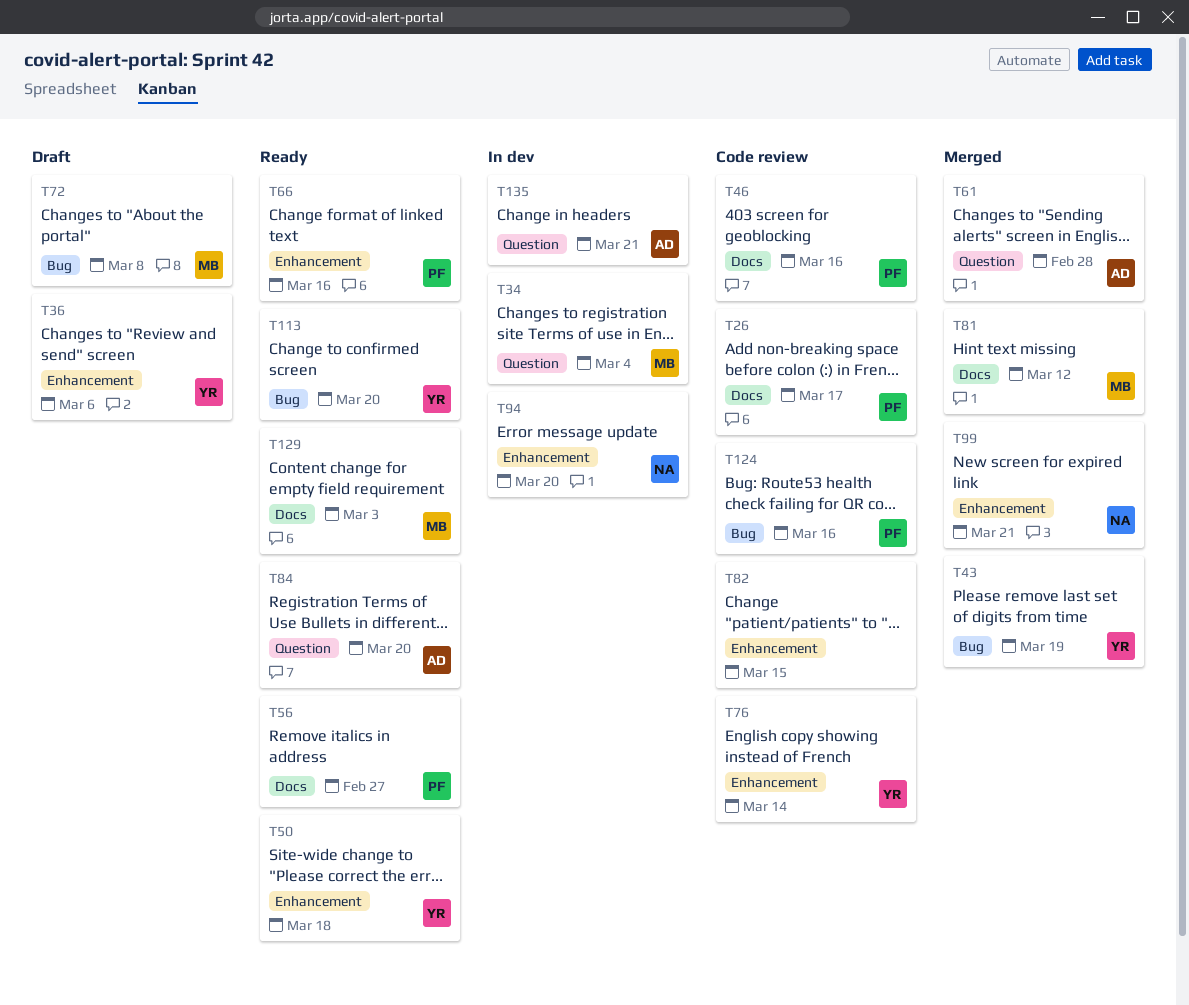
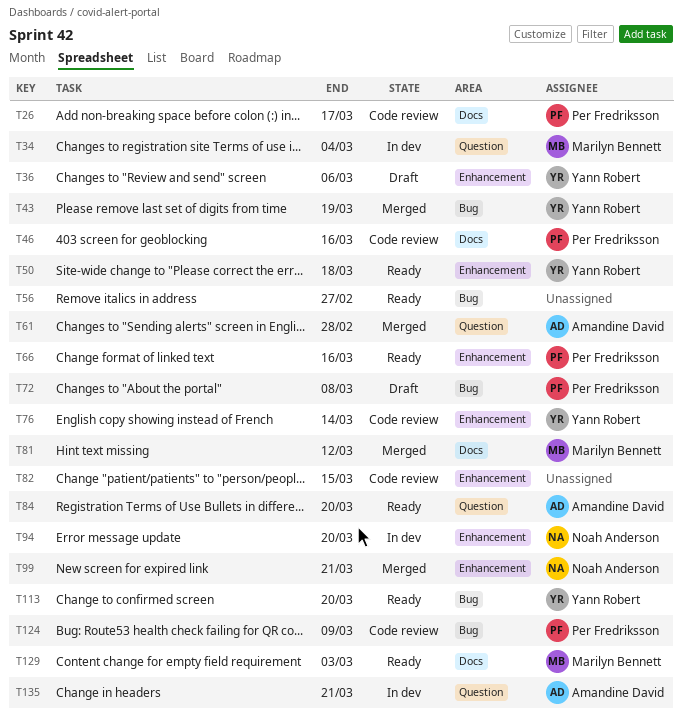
T56, owner: Per Fredriksson -> none
T56, label: Docs -> Bug
T72, owner: Marilyn Bennett -> Per Fredriksson
T124, due: Mar 16 -> Mar 9

